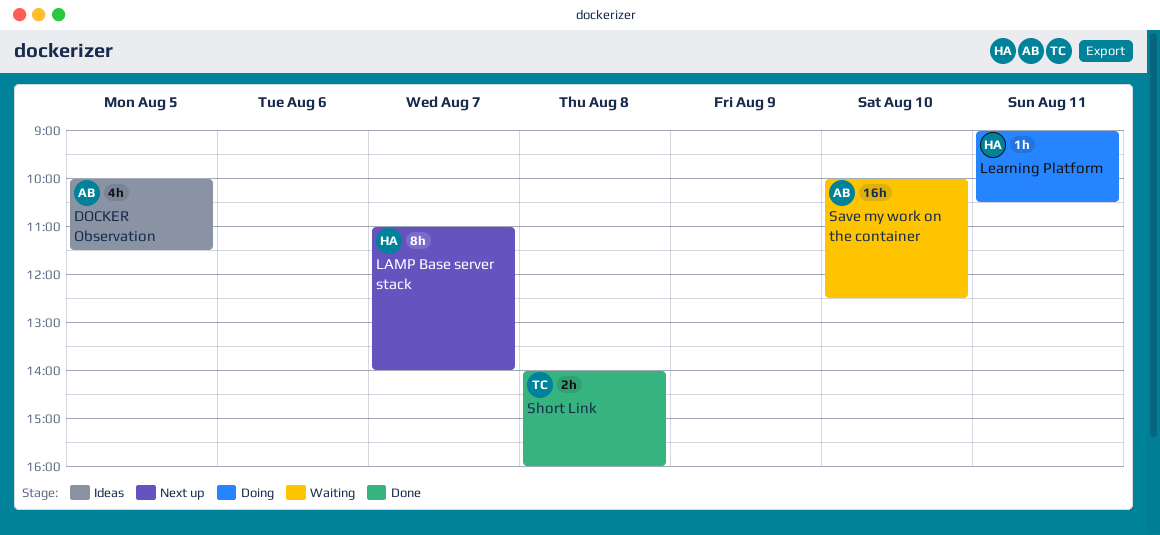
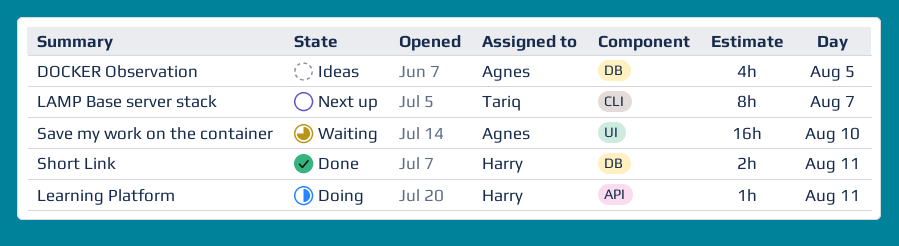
LAMP Base server stack, owner: Harry -> Tariq
Short Link, owner: Tariq -> Harry
Short Link, day: Aug 8 -> Aug 11

